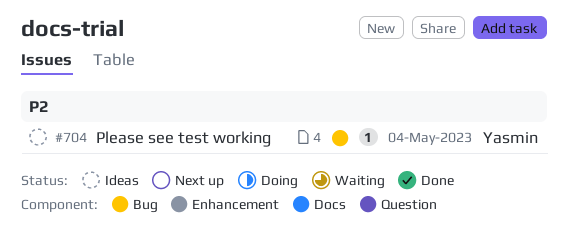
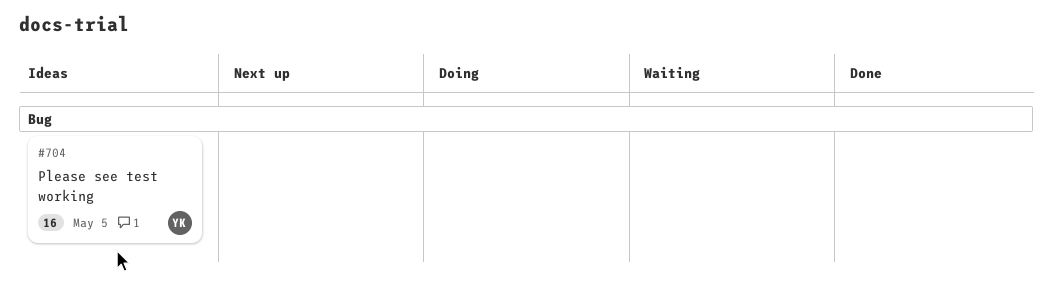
#704, estimate: 1 -> 16
#704, due: May 4 -> May 5

